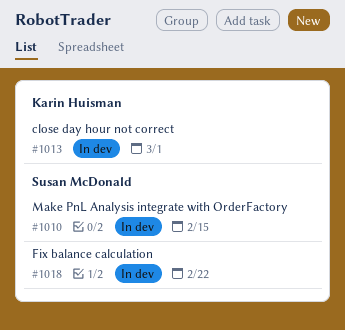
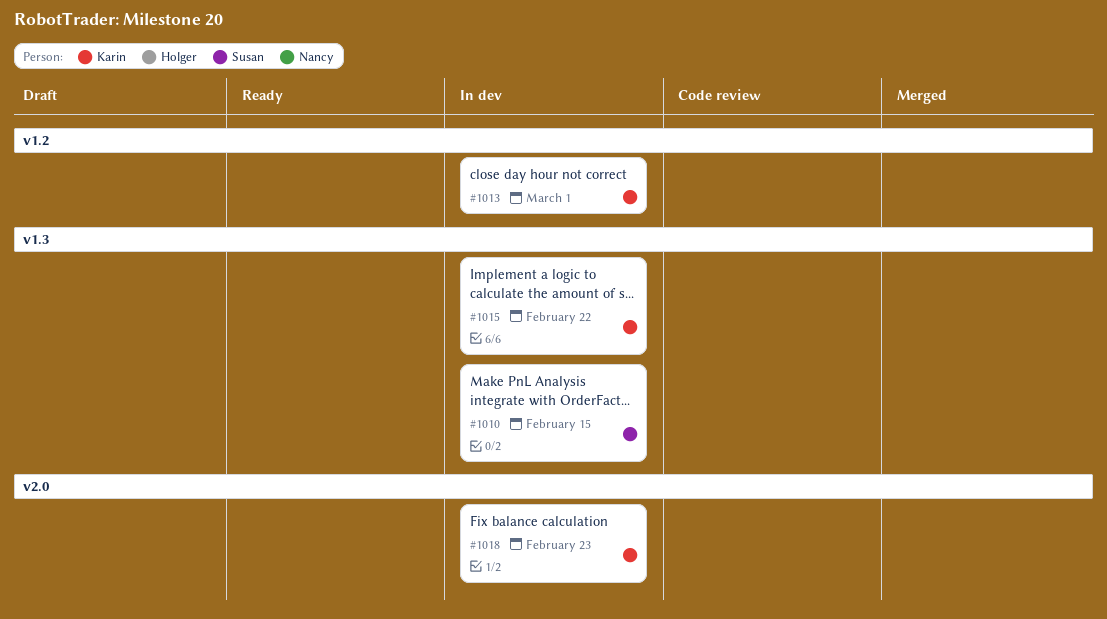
#1015: none -> present
#1018, owner: Susan McDonald -> Karin Huisman
#1018, due: Feb 22 -> Feb 23

